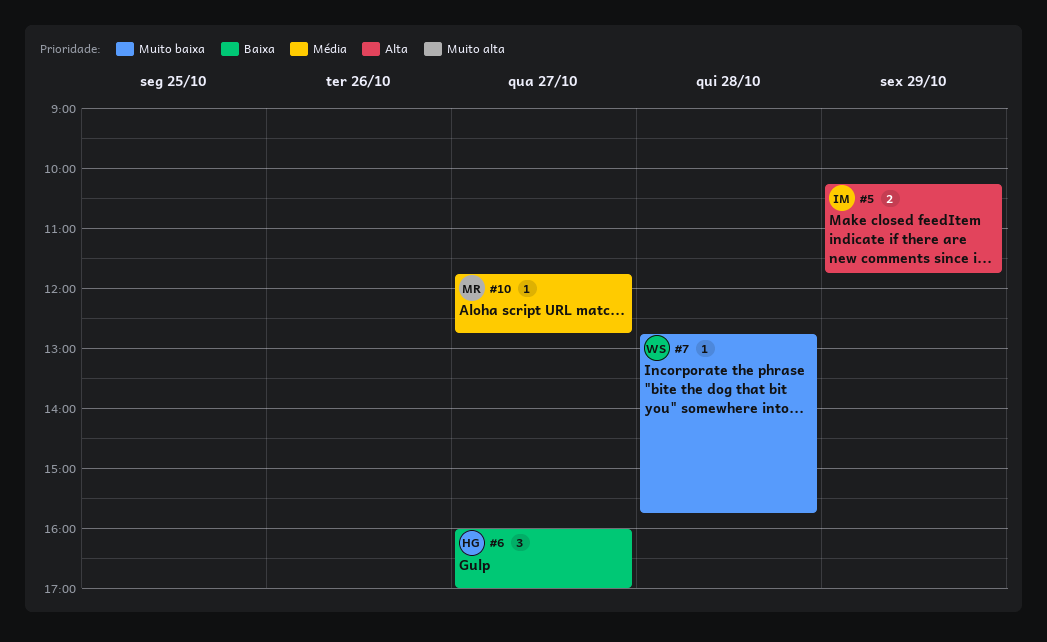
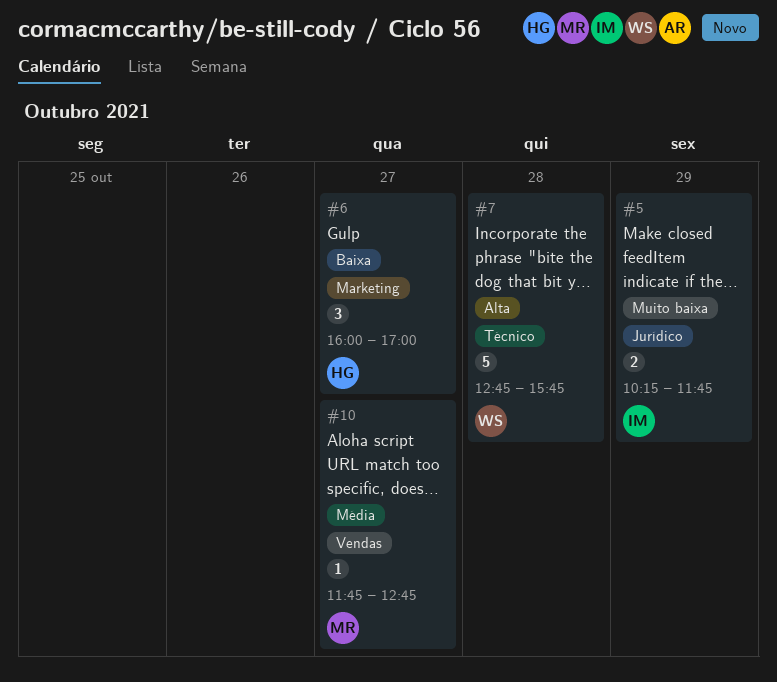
#5, priority: Alta -> Muito baixa
#7, priority: Muito baixa -> Alta
#7, estimate: 1 -> 5

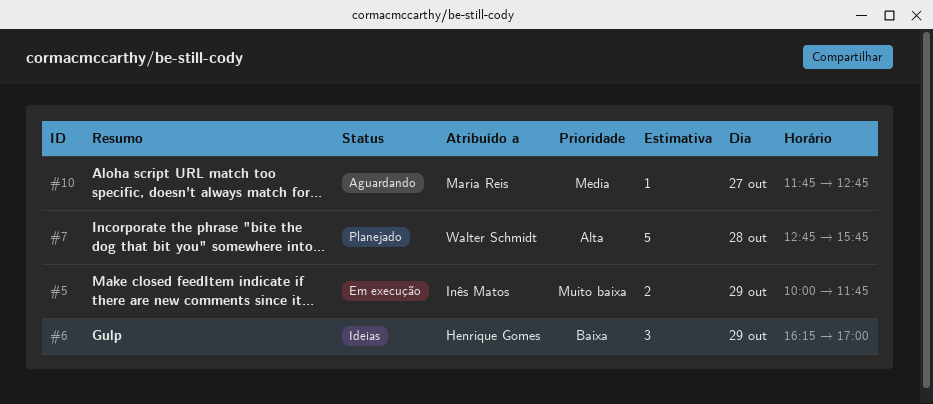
#5, begins: 10:15 -> 10:00
#6, day: Oct 27 -> Oct 29
#6, begins: 16:00 -> 16:15

